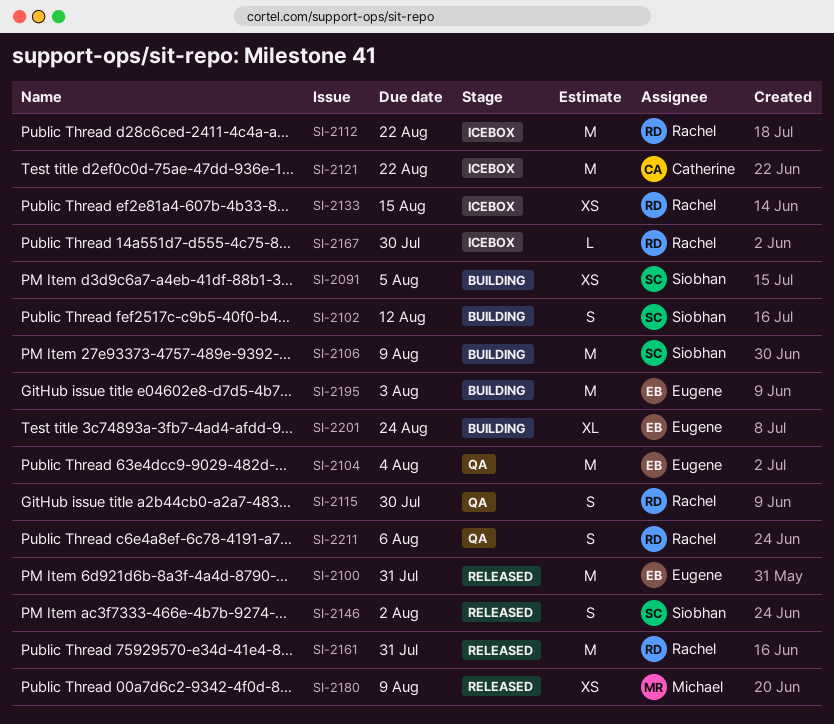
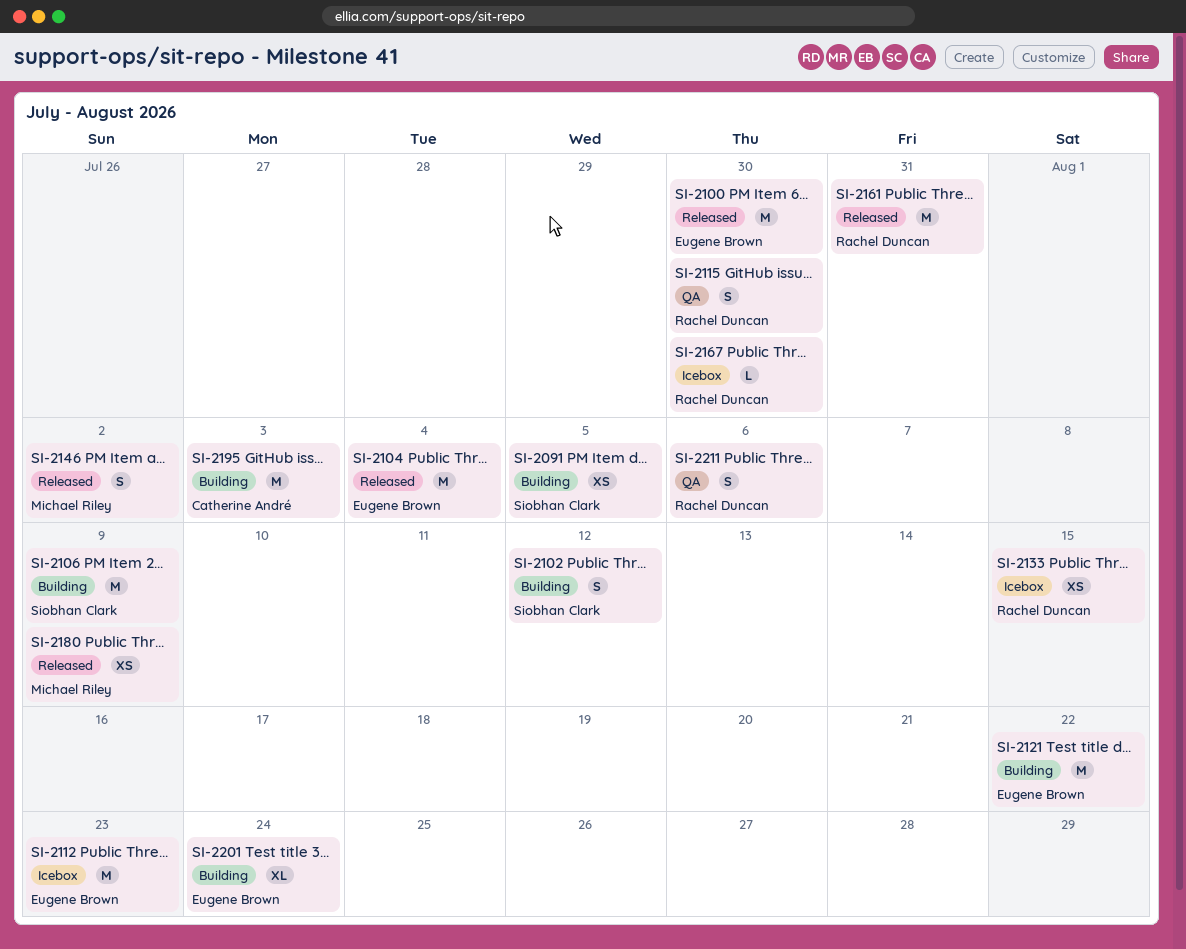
SI-2100, due: Jul 31 -> Jul 30
SI-2104, status: QA -> Released
SI-2112, owner: Rachel Duncan -> Eugene Brown
SI-2112, due: Aug 22 -> Aug 23
SI-2121, status: Icebox -> Building
SI-2121, owner: Catherine André -> Eugene Brown
SI-2146, owner: Siobhan Clark -> Michael Riley
SI-2195, owner: Eugene Brown -> Catherine André

